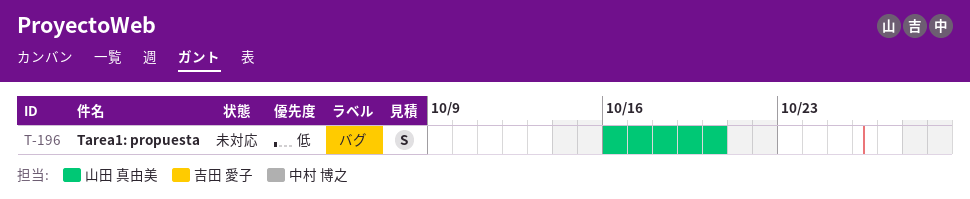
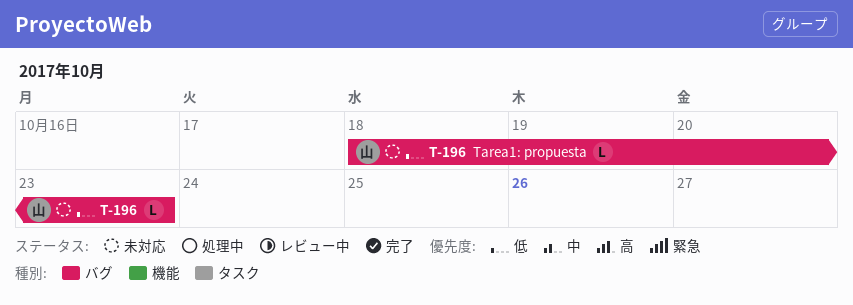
T-196, estimate: S -> L
T-196, start: Oct 16 -> Oct 18
T-196, due: Oct 20 -> Oct 23

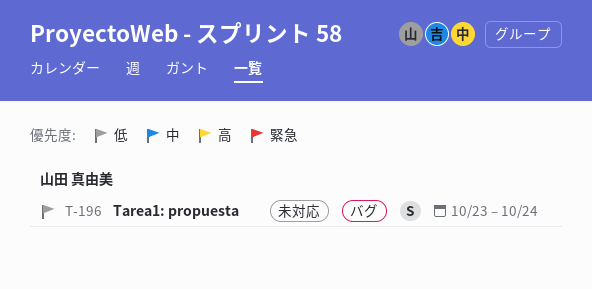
T-196, estimate: L -> S
T-196, start: Oct 18 -> Oct 23
T-196, due: Oct 23 -> Oct 24

